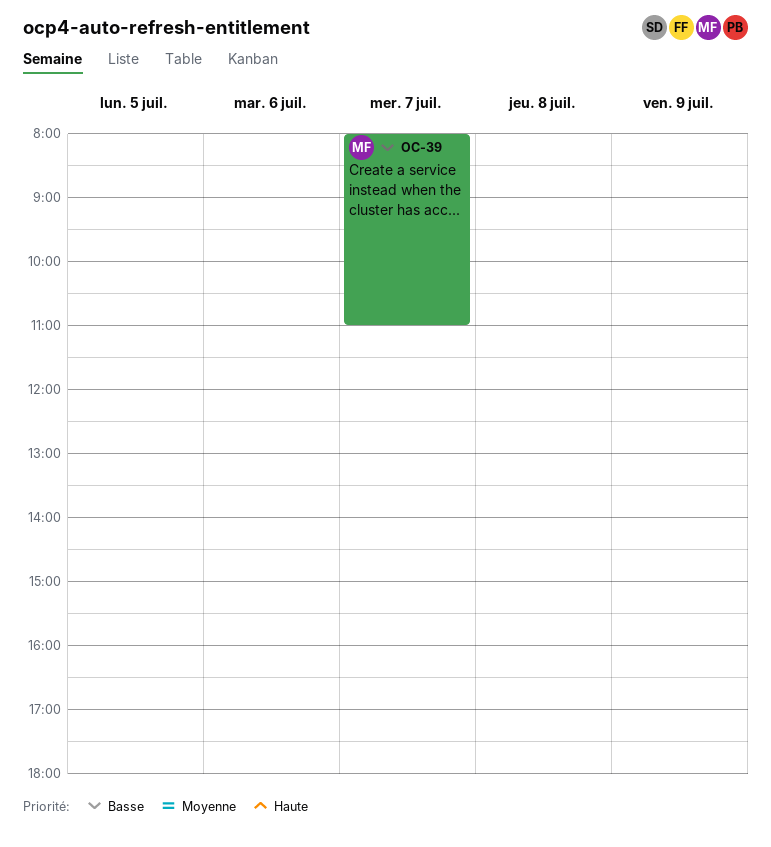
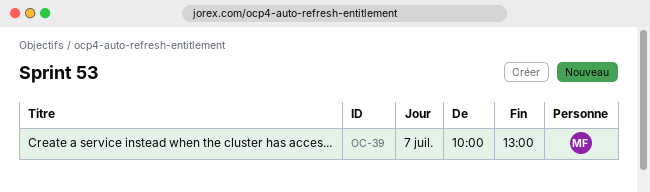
OC-39, begins: 08:00 -> 10:00
OC-39, ends: 11:00 -> 13:00

